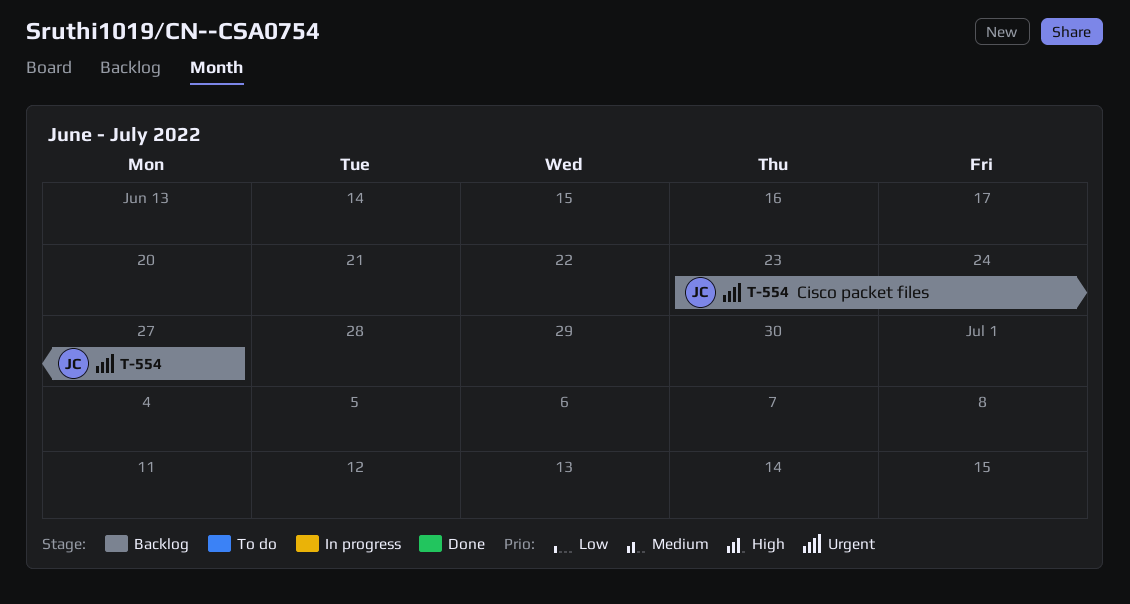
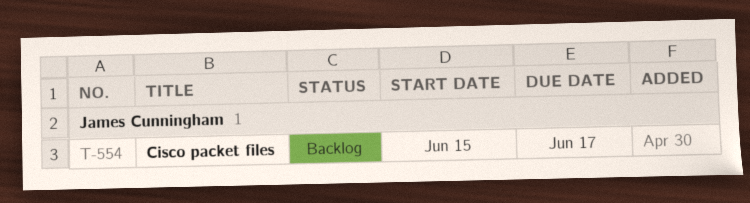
T-554, start: Jun 23 -> Jun 15
T-554, due: Jun 27 -> Jun 17

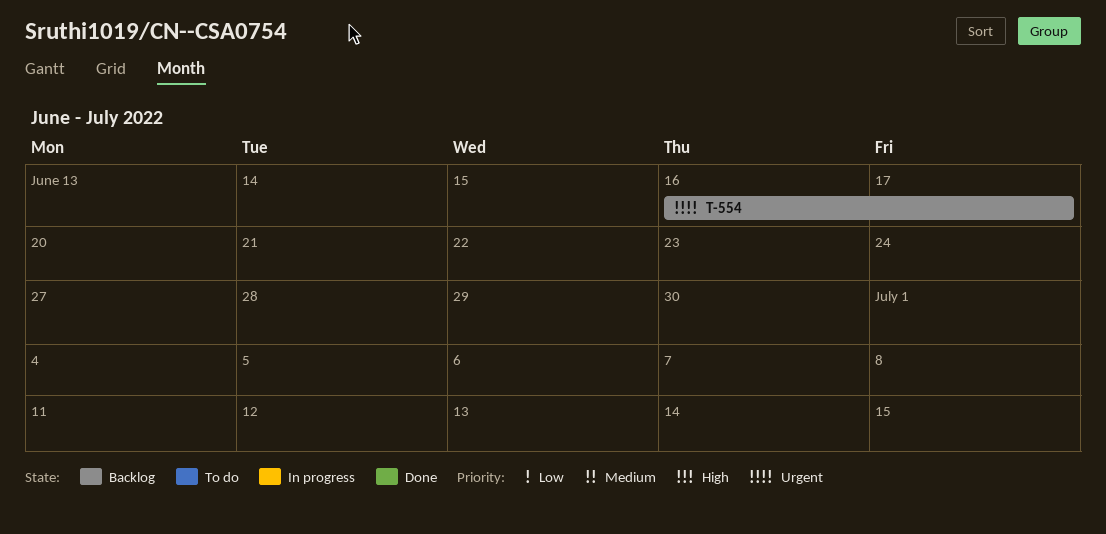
T-554, start: Jun 15 -> Jun 16

